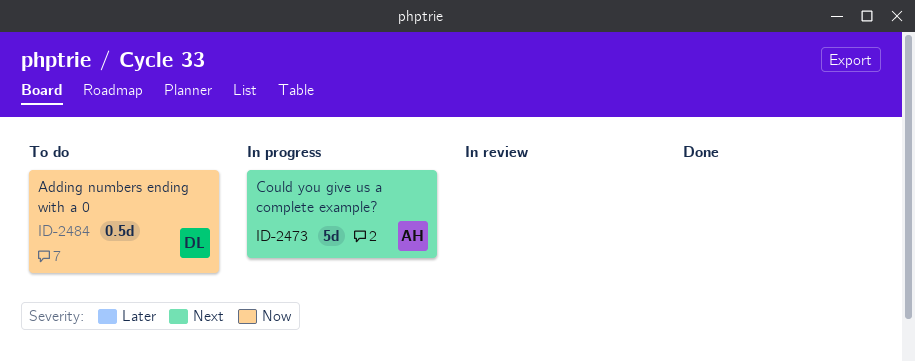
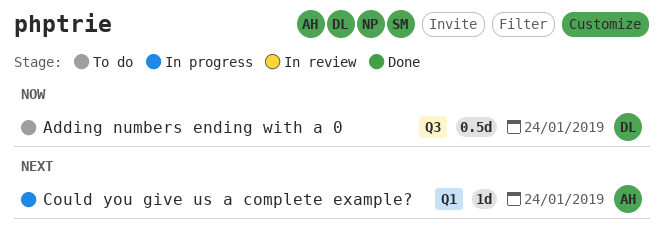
Could you give us a complete example?, estimate: 5d -> 1d

